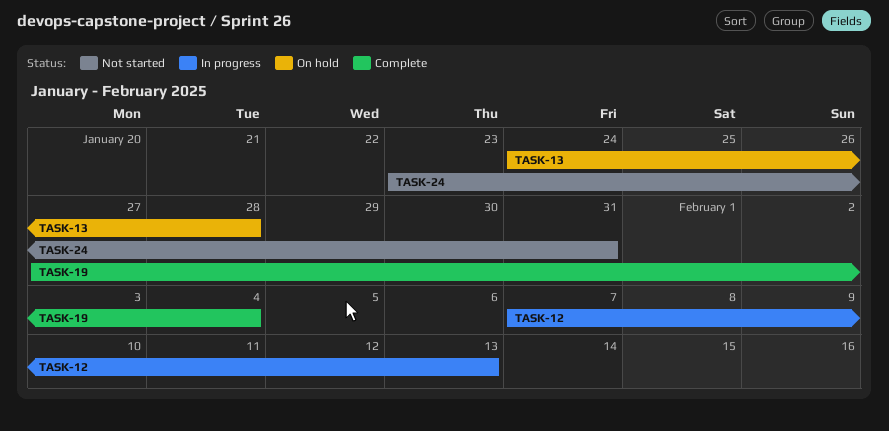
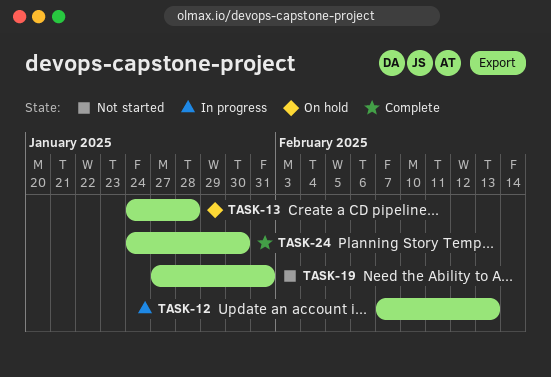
TASK-19, status: Complete -> Not started
TASK-19, due: Feb 4 -> Jan 31
TASK-24, status: Not started -> Complete
TASK-24, start: Jan 23 -> Jan 24
TASK-24, due: Jan 31 -> Jan 30

